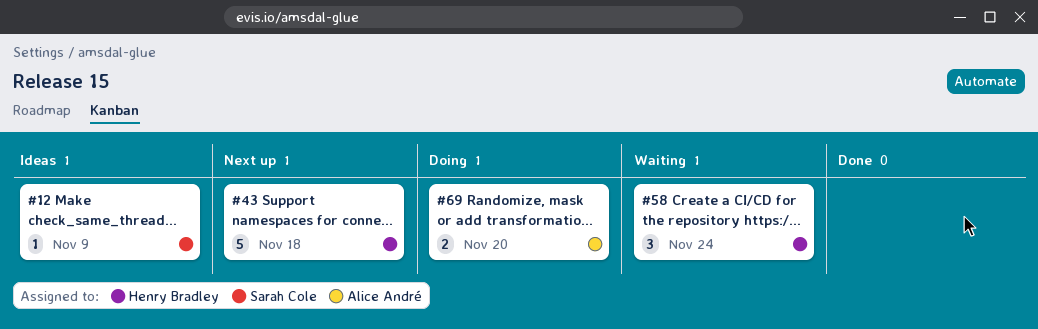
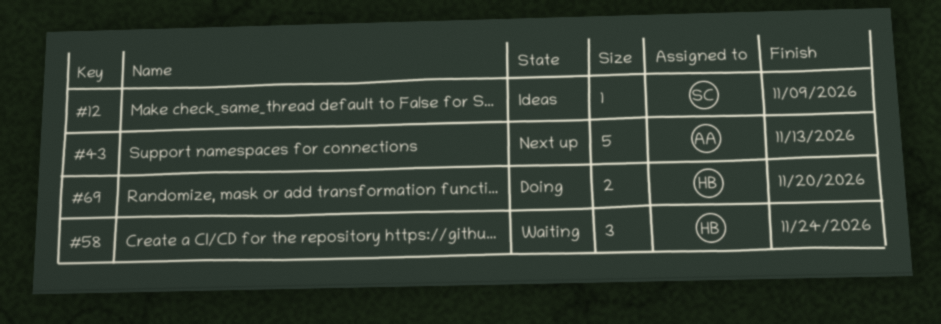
#43, owner: Henry Bradley -> Alice André
#43, due: Nov 18 -> Nov 13
#69, owner: Alice André -> Henry Bradley

